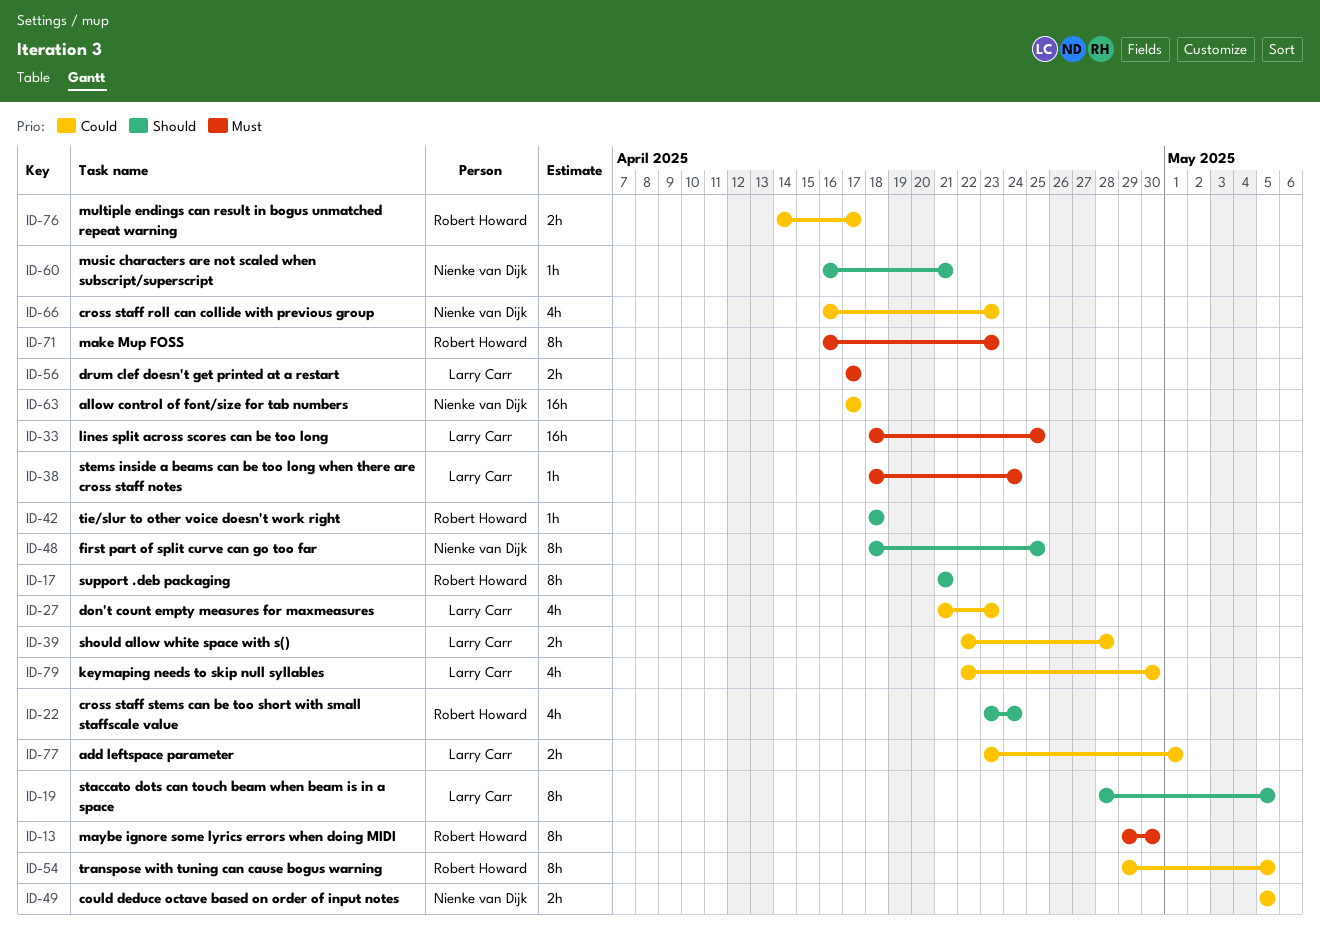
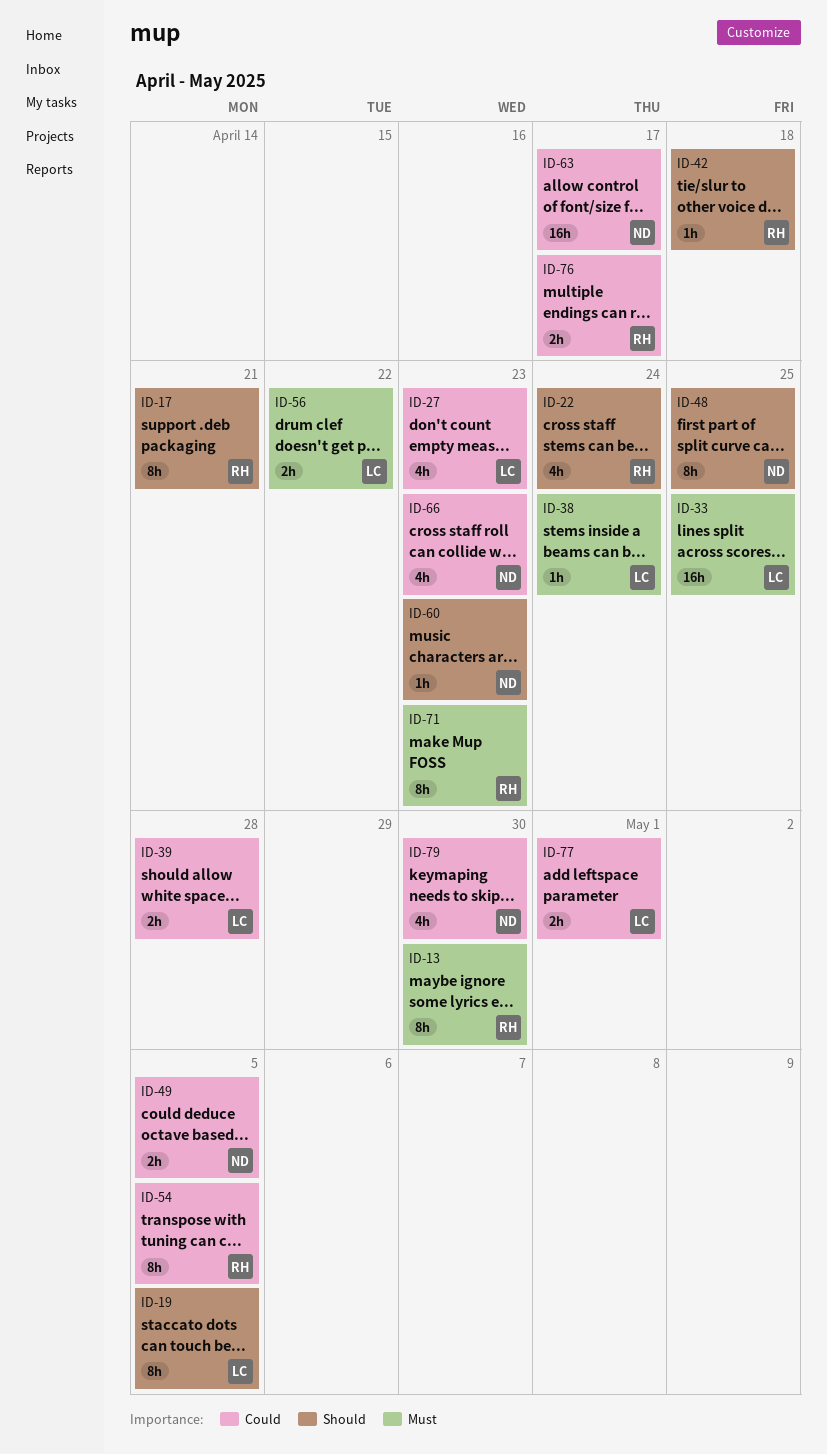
ID-56, due: Apr 17 -> Apr 22
ID-60, due: Apr 21 -> Apr 23
ID-79, owner: Larry Carr -> Nienke van Dijk

